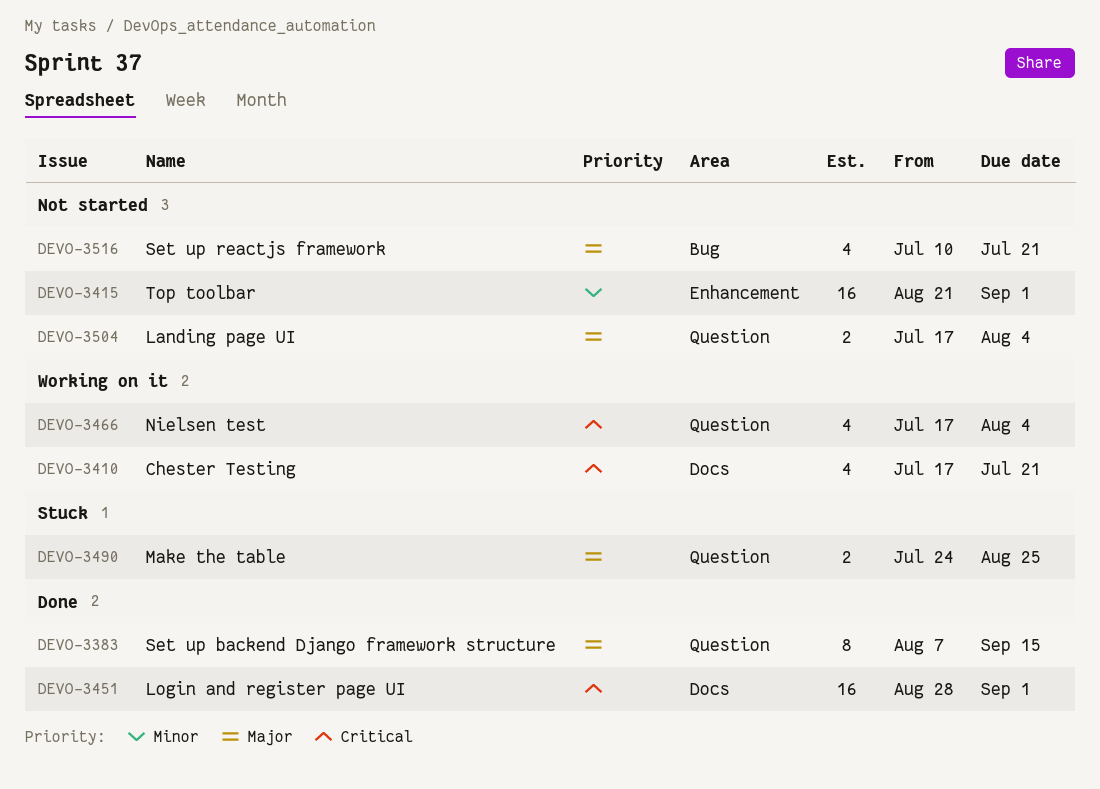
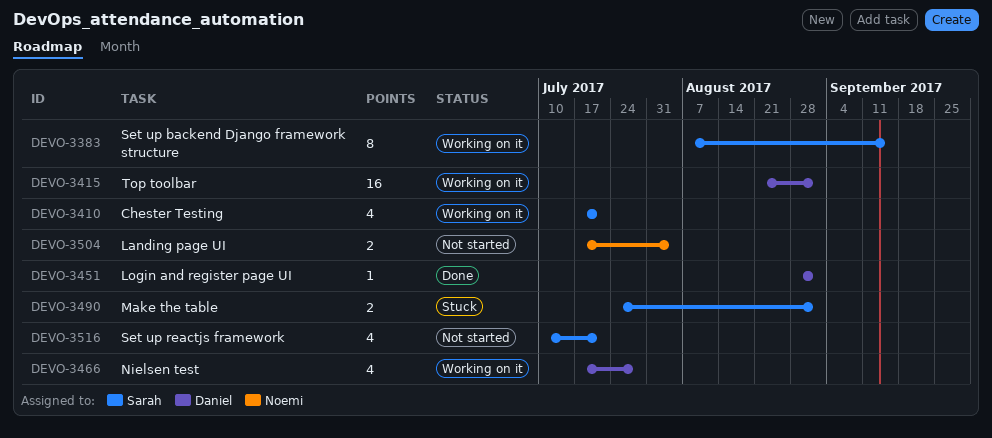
DEVO-3383, status: Done -> Working on it
DEVO-3415, status: Not started -> Working on it
DEVO-3451, estimate: 16 -> 1
DEVO-3466, due: Aug 4 -> Jul 28
DEVO-3490, due: Aug 25 -> Sep 1

